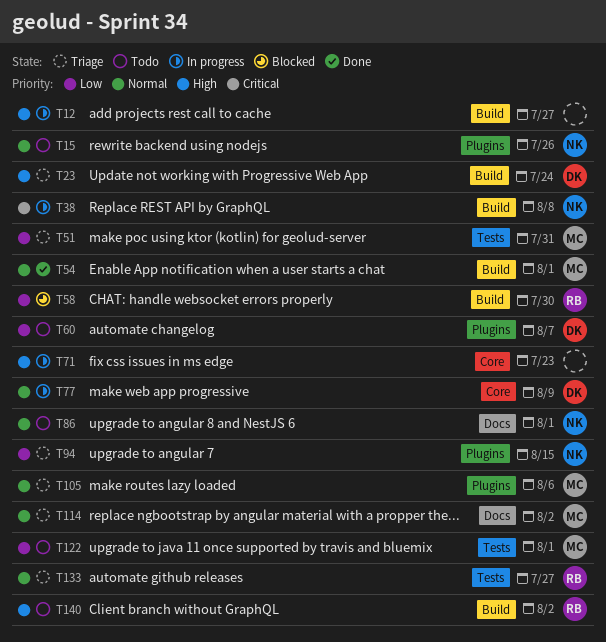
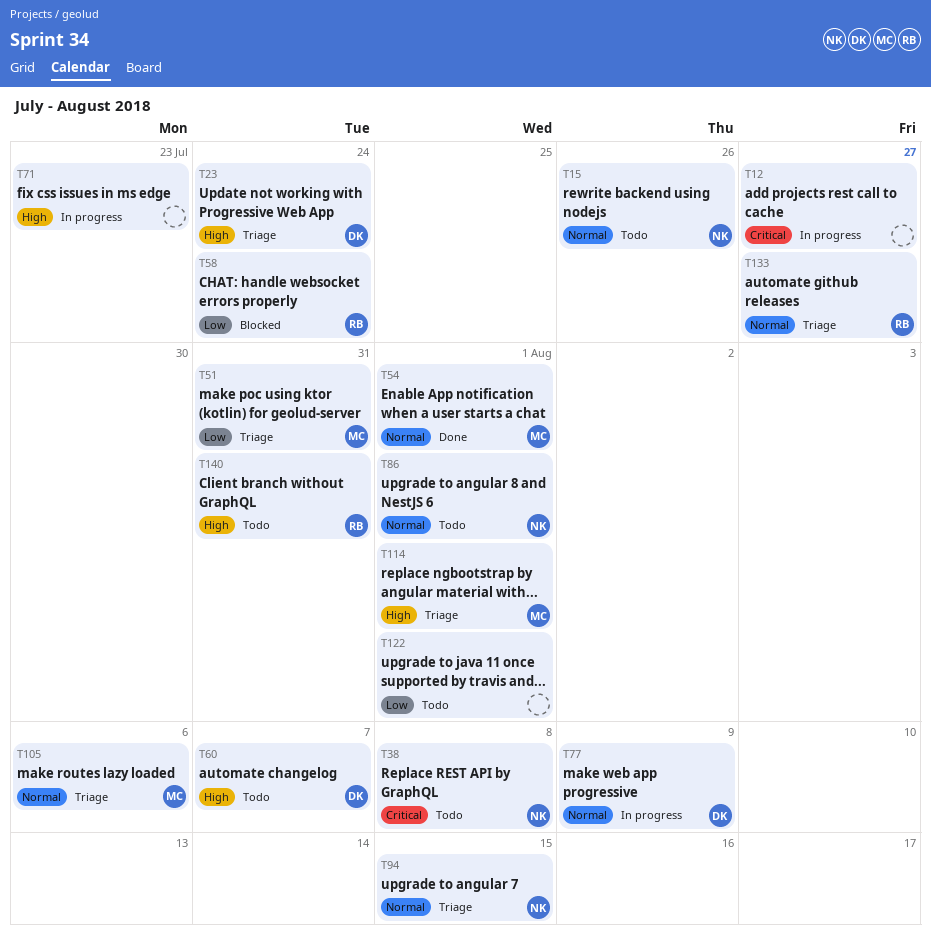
T12, priority: High -> Critical
T38, status: In progress -> Todo
T58, due: Jul 30 -> Jul 24
T60, priority: Low -> High
T94, priority: Low -> Normal
T114, priority: Normal -> High
T114, due: Aug 2 -> Aug 1
T122, owner: MC -> none
T140, due: Aug 2 -> Jul 31

